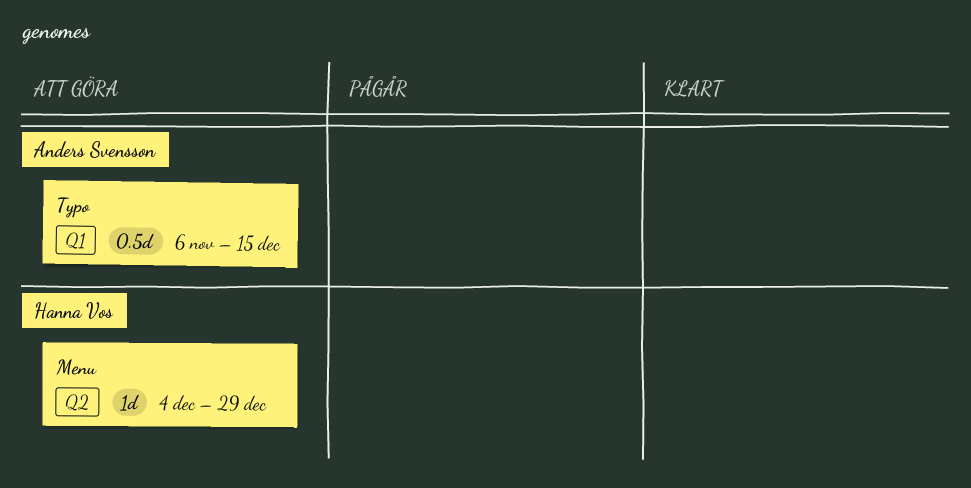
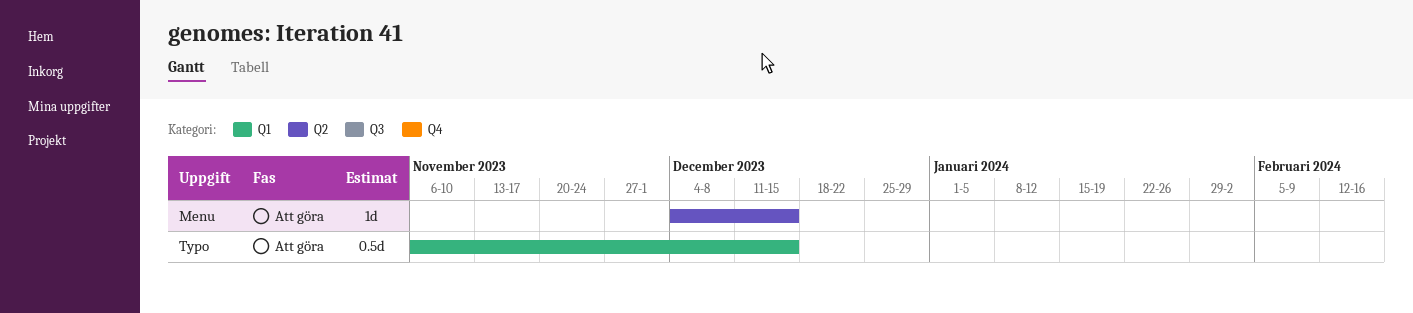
Menu, due: Dec 29 -> Dec 15

